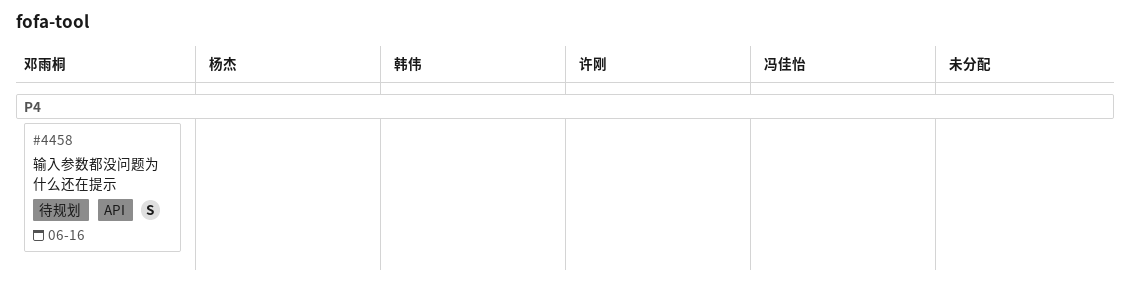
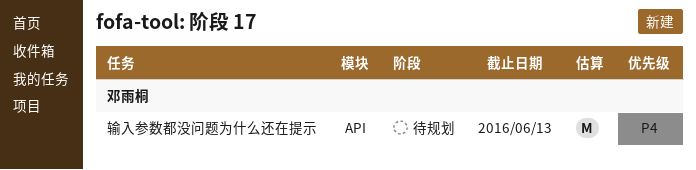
输入参数都没问题为什么还在提示, estimate: S -> M
输入参数都没问题为什么还在提示, due: Jun 16 -> Jun 13

